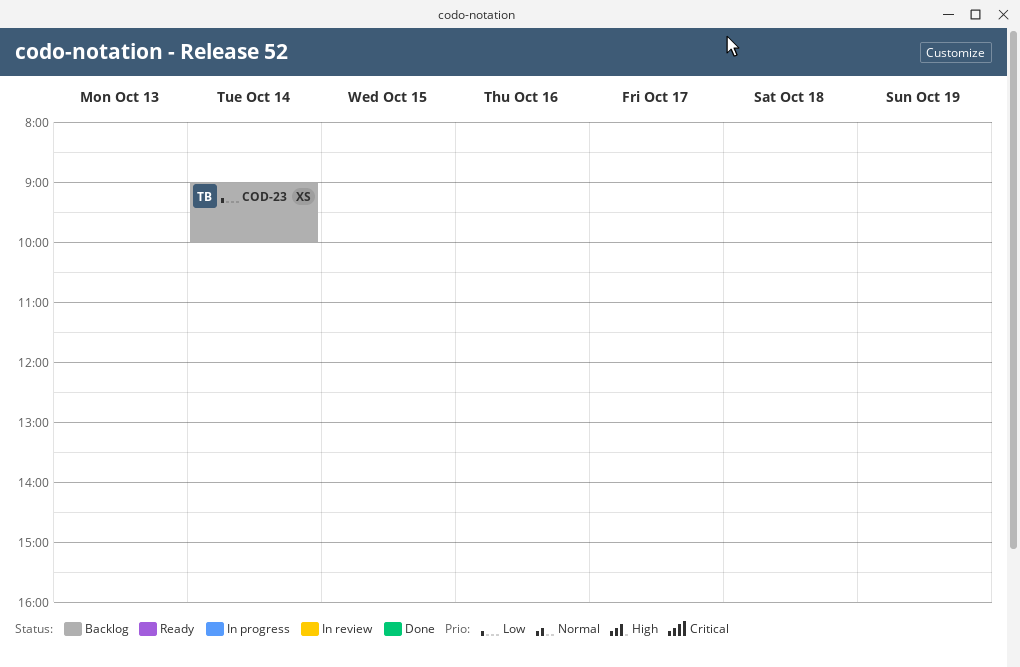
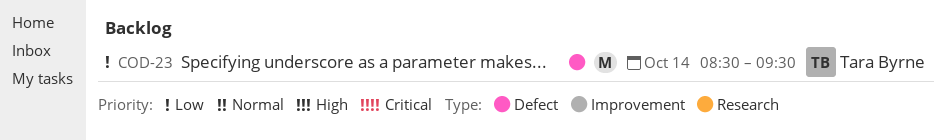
COD-23, estimate: XS -> M
COD-23, begins: 09:00 -> 08:30
COD-23, ends: 10:00 -> 09:30

